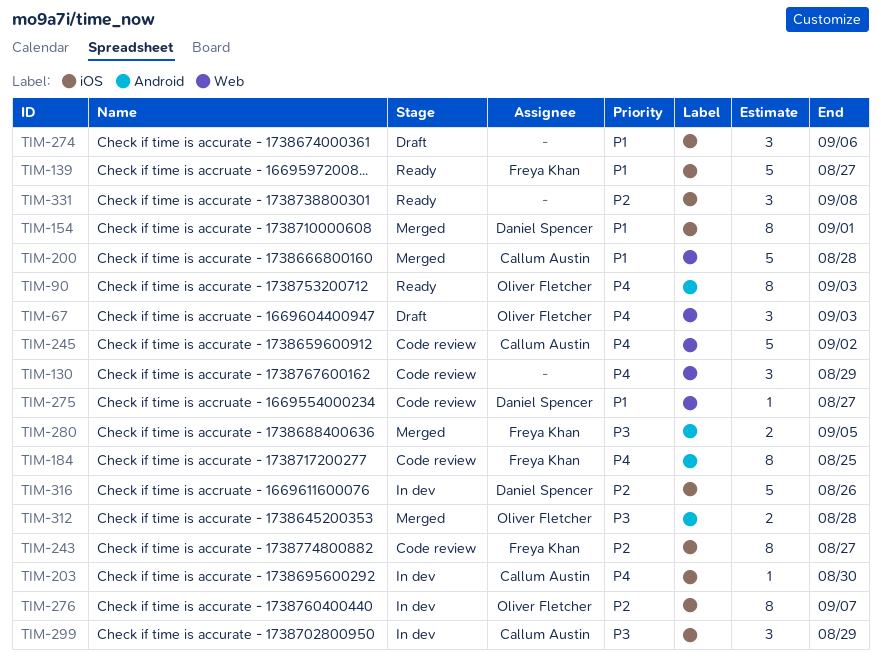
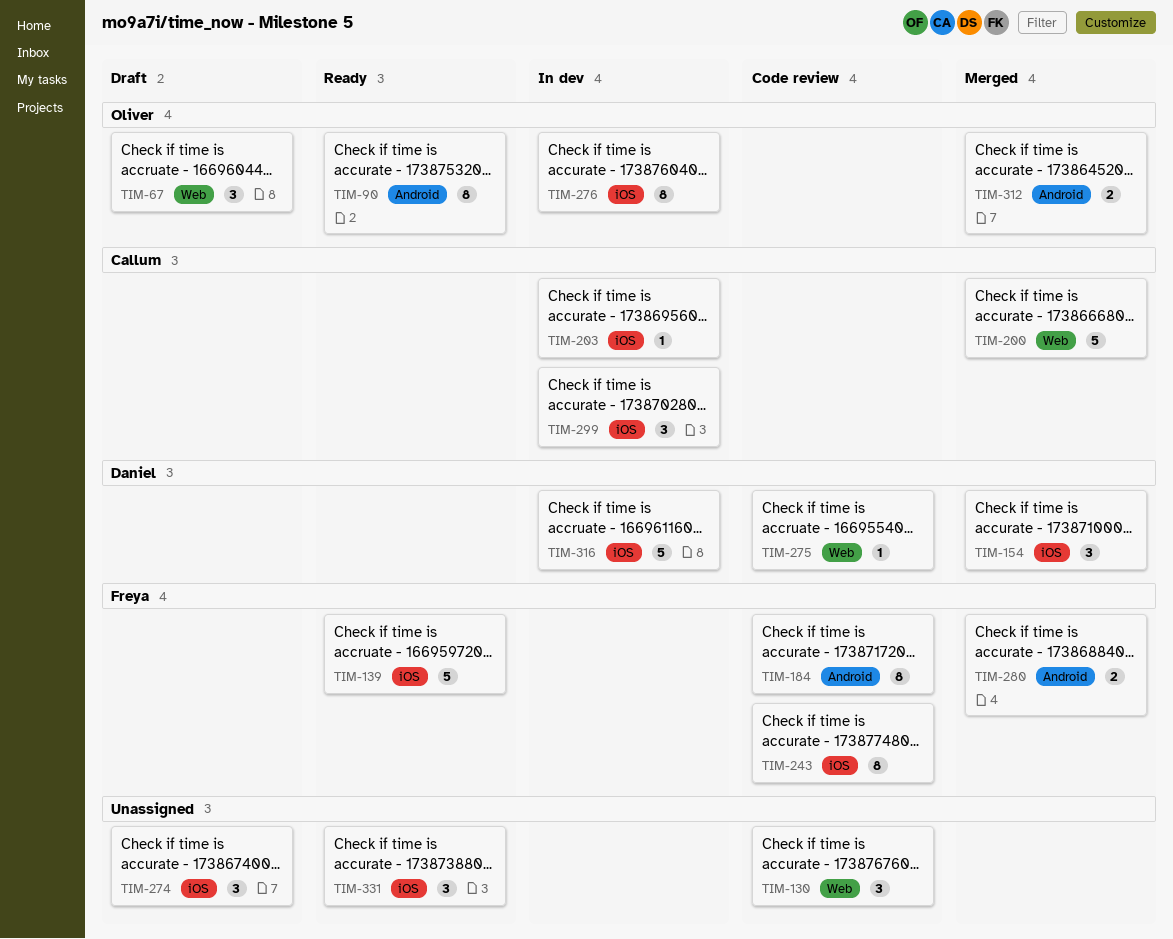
TIM-154, estimate: 8 -> 3
TIM-245: present -> none

